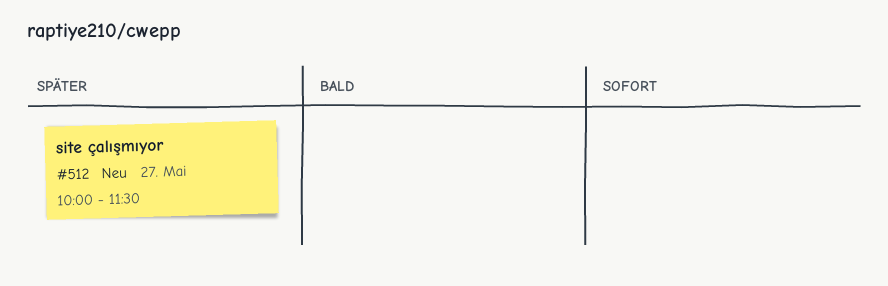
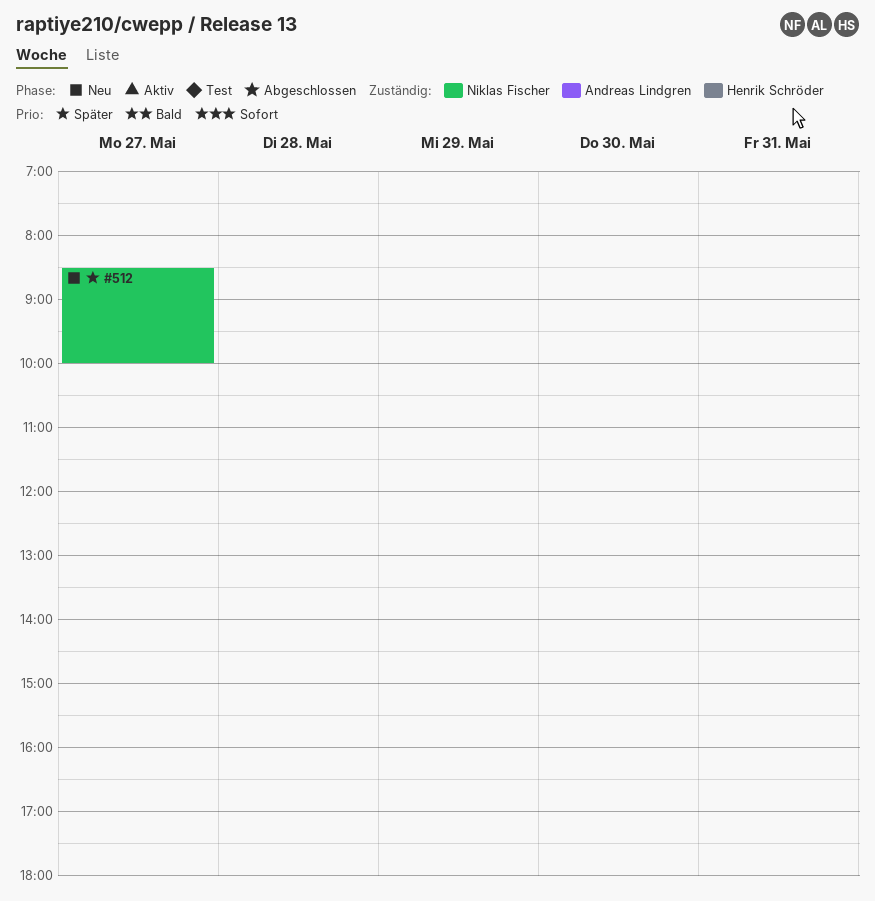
#512, begins: 10:00 -> 08:30
#512, ends: 11:30 -> 10:00

